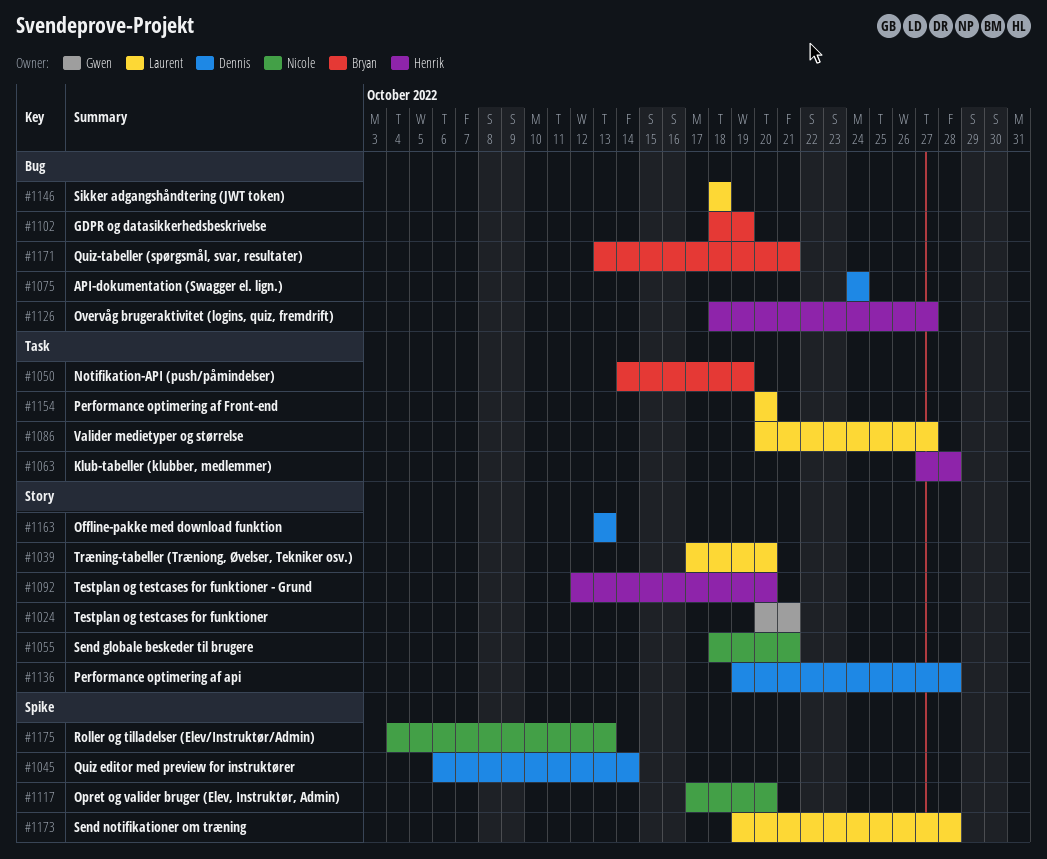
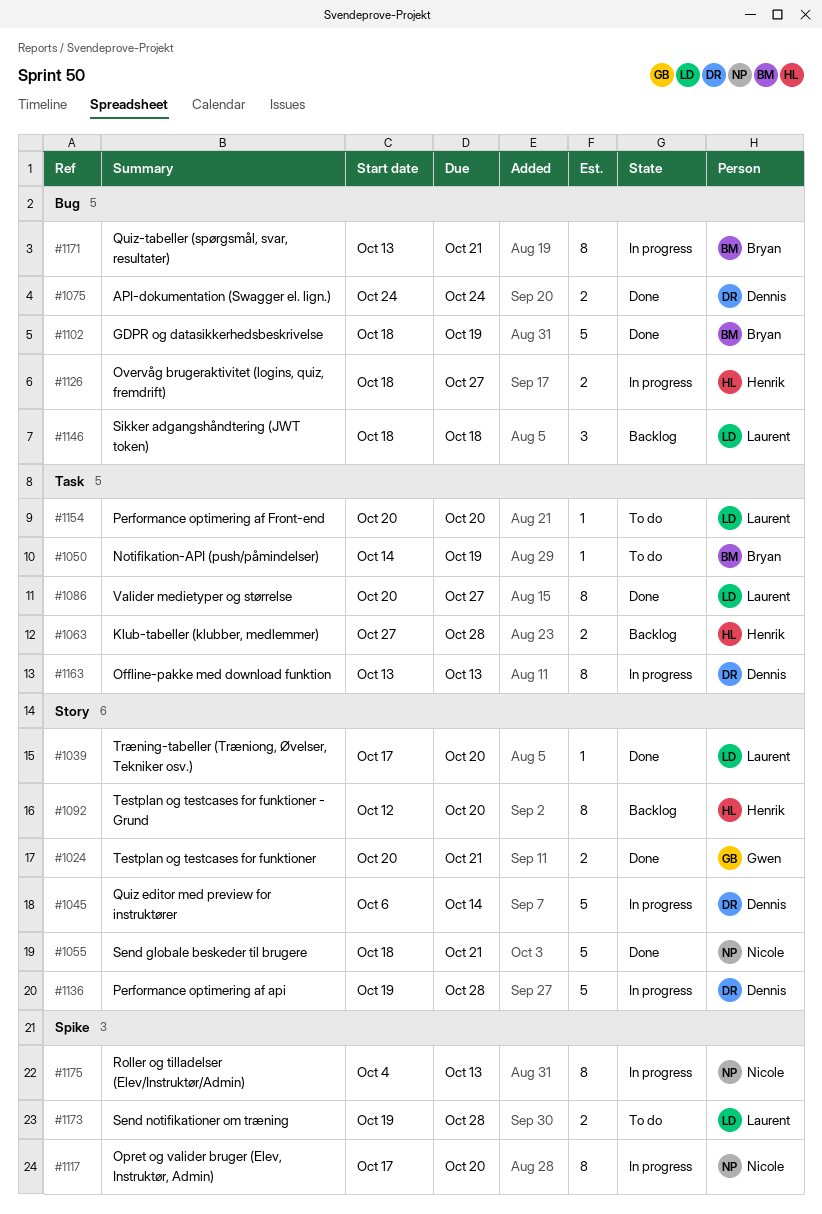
#1045, label: Spike -> Story
#1163, label: Story -> Task

